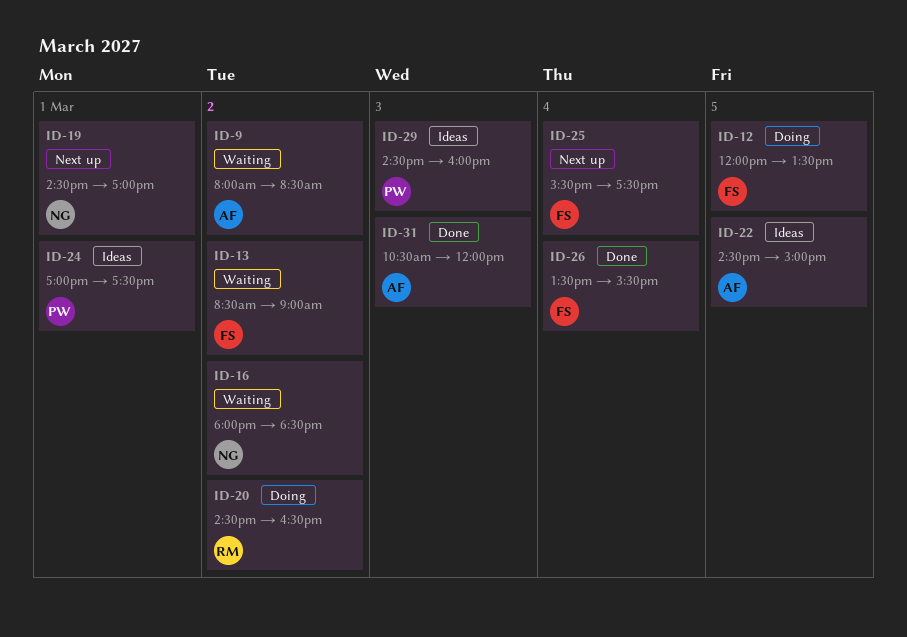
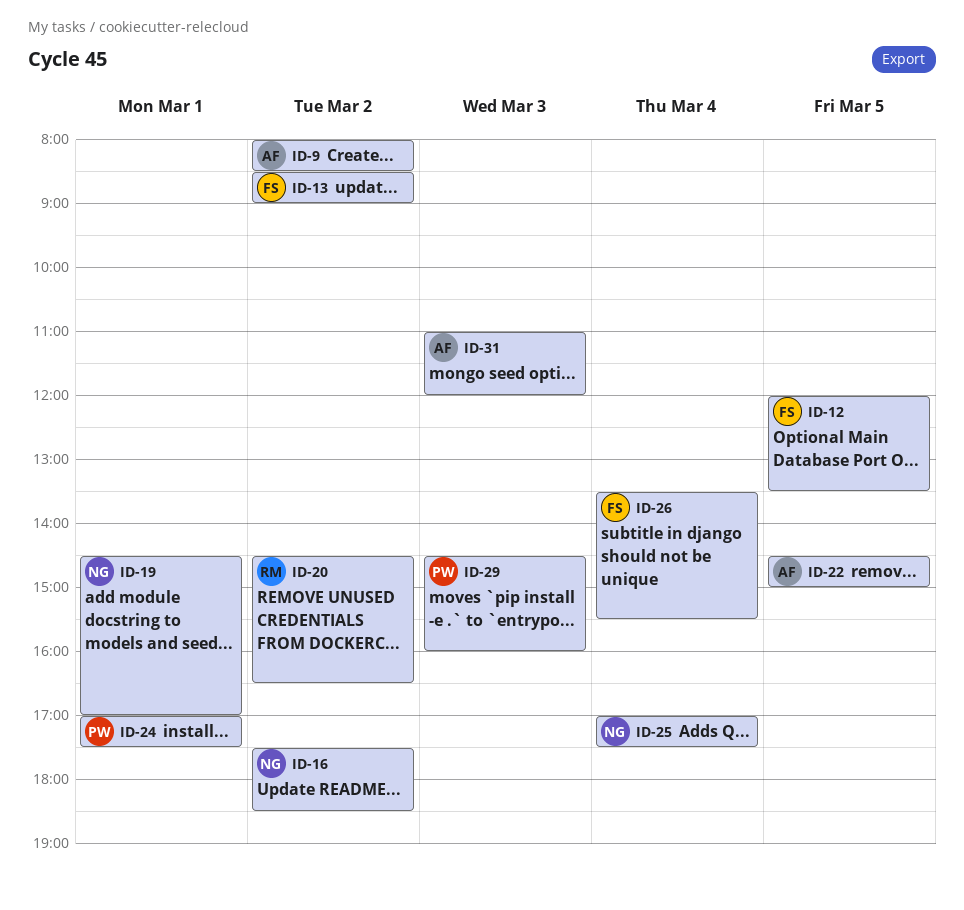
ID-16, begins: 18:00 -> 17:30
ID-25, owner: FS -> NG
ID-25, begins: 15:30 -> 17:00
ID-31, begins: 10:30 -> 11:00

